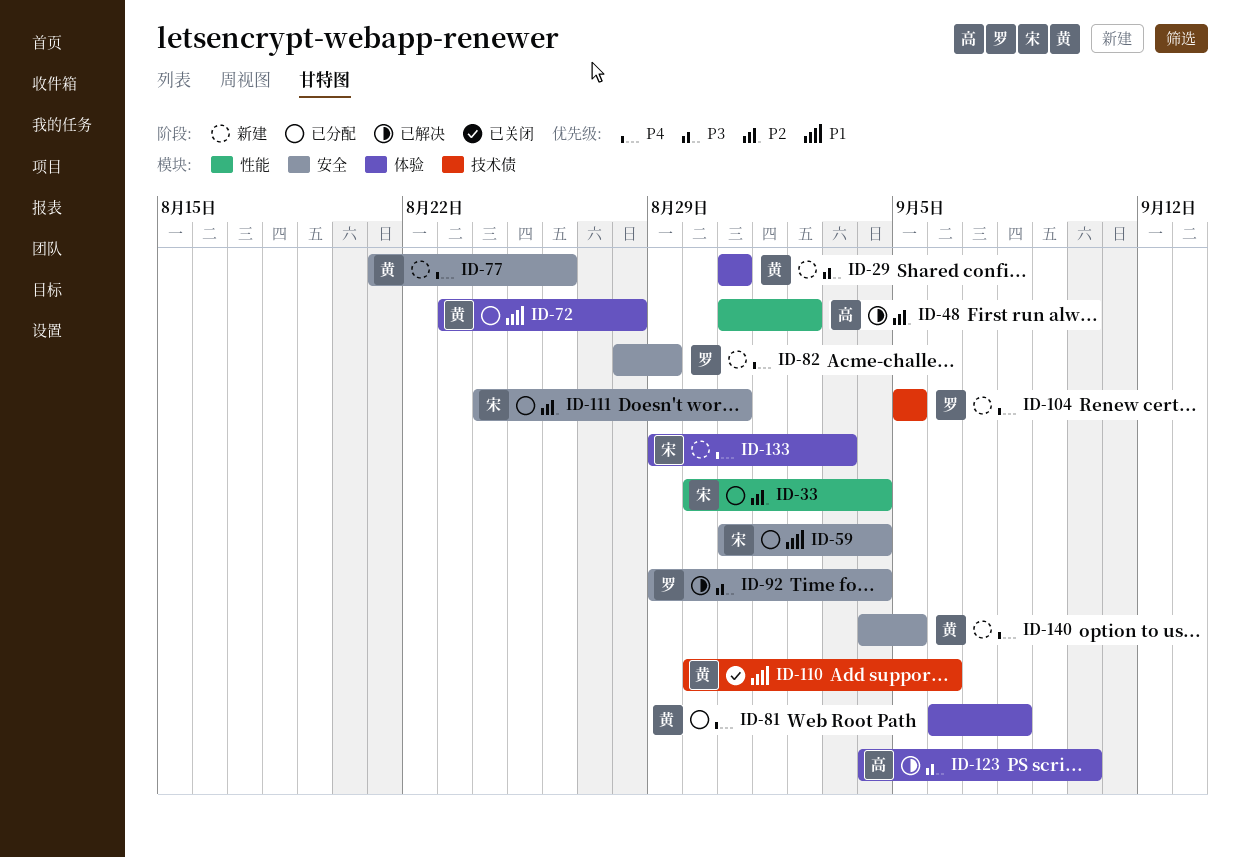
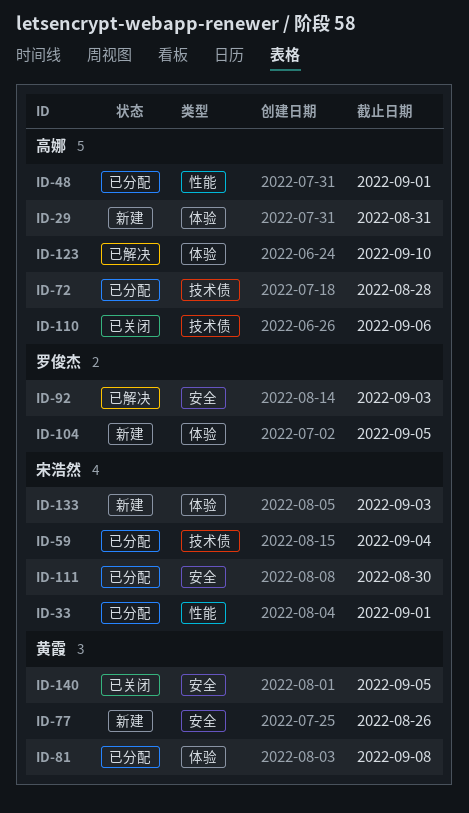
ID-29, owner: 黄霞 -> 高娜
ID-33, due: Sep 4 -> Sep 1
ID-48, status: 已解决 -> 已分配
ID-48, due: Sep 2 -> Sep 1
ID-59, label: 安全 -> 技术债
ID-72, owner: 黄霞 -> 高娜
ID-72, label: 体验 -> 技术债
ID-82: present -> none
ID-92, due: Sep 4 -> Sep 3
ID-104, label: 技术债 -> 体验
ID-110, owner: 黄霞 -> 高娜
ID-111, due: Aug 31 -> Aug 30
ID-140, status: 新建 -> 已关闭

